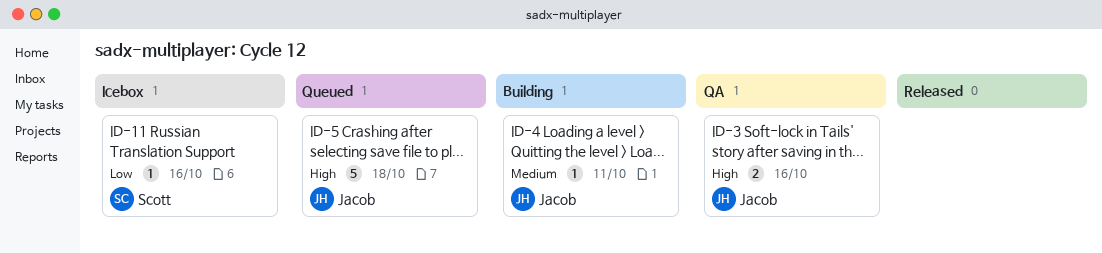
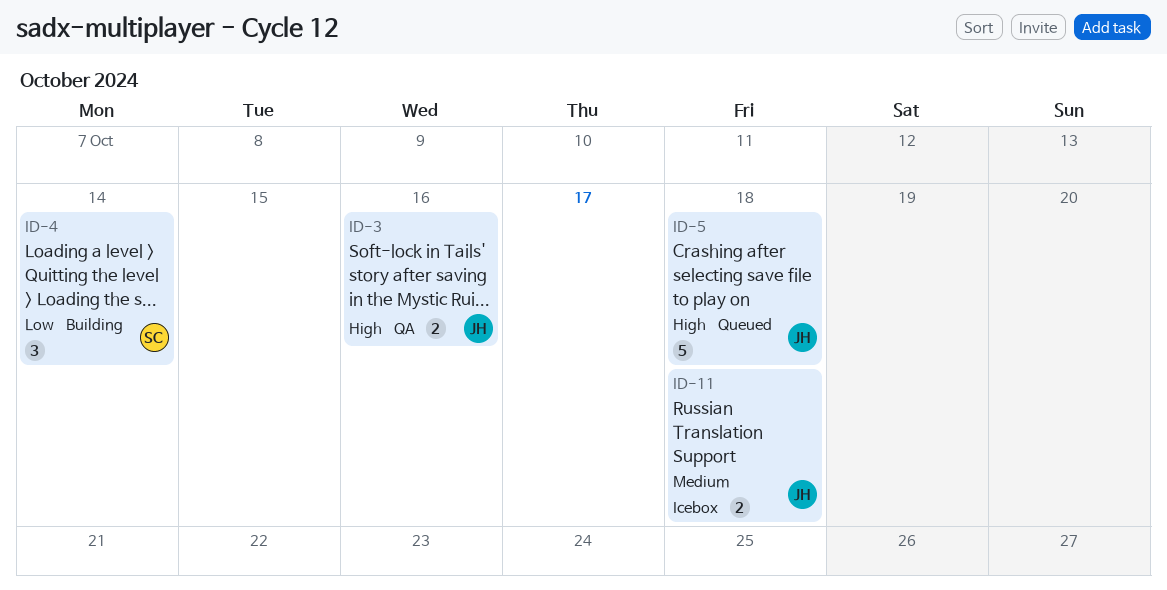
ID-4, owner: Jacob -> Scott
ID-4, priority: Medium -> Low
ID-4, estimate: 1 -> 3
ID-4, due: Oct 11 -> Oct 14
ID-11, owner: Scott -> Jacob
ID-11, priority: Low -> Medium
ID-11, estimate: 1 -> 2
ID-11, due: Oct 16 -> Oct 18

